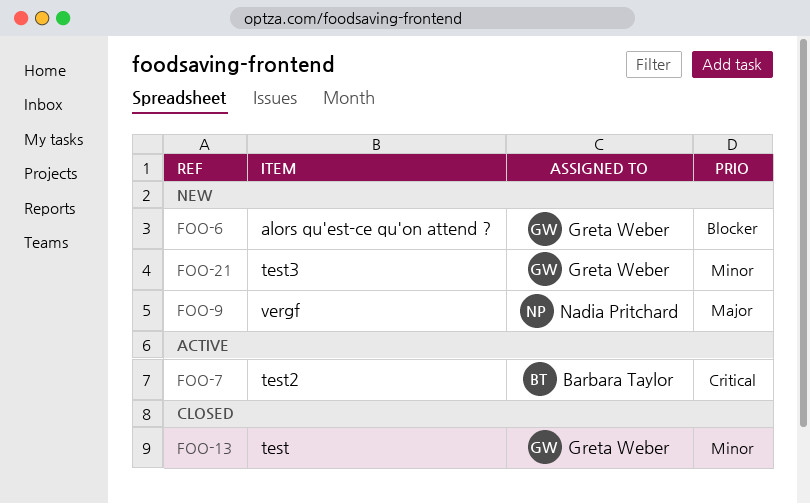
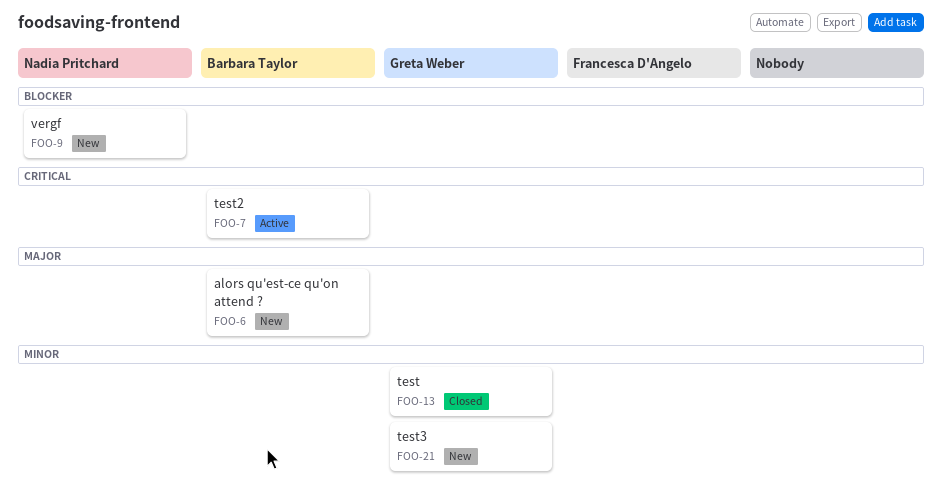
FOO-6, owner: Greta Weber -> Barbara Taylor
FOO-6, priority: Blocker -> Major
FOO-9, priority: Major -> Blocker

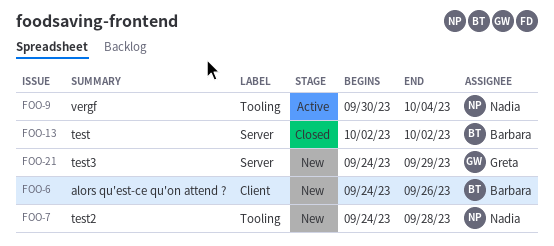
FOO-7, status: Active -> New
FOO-7, owner: Barbara Taylor -> Nadia Pritchard
FOO-9, status: New -> Active
FOO-13, owner: Greta Weber -> Barbara Taylor

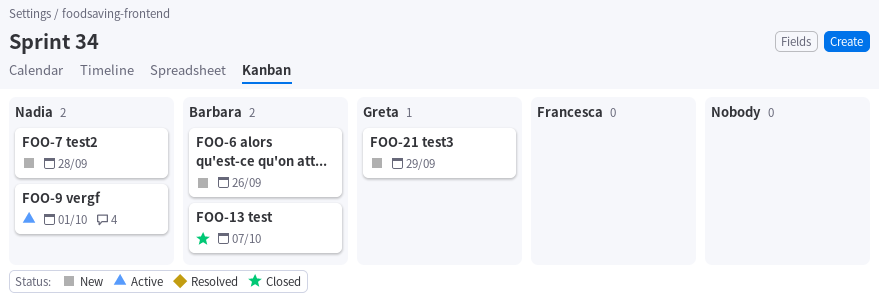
FOO-9, due: Oct 4 -> Oct 1
FOO-13, due: Oct 2 -> Oct 7

